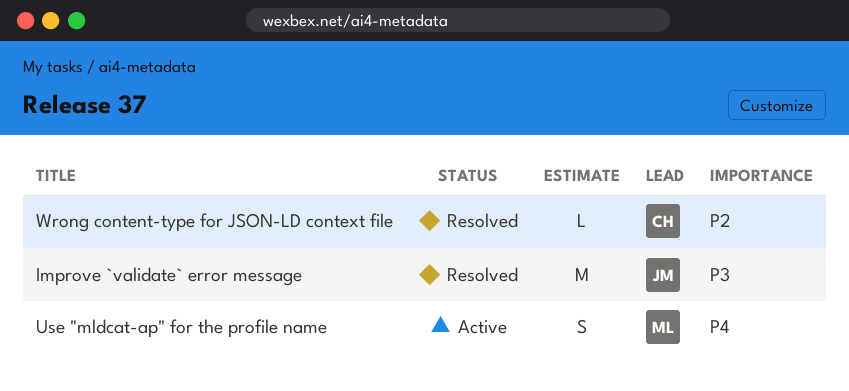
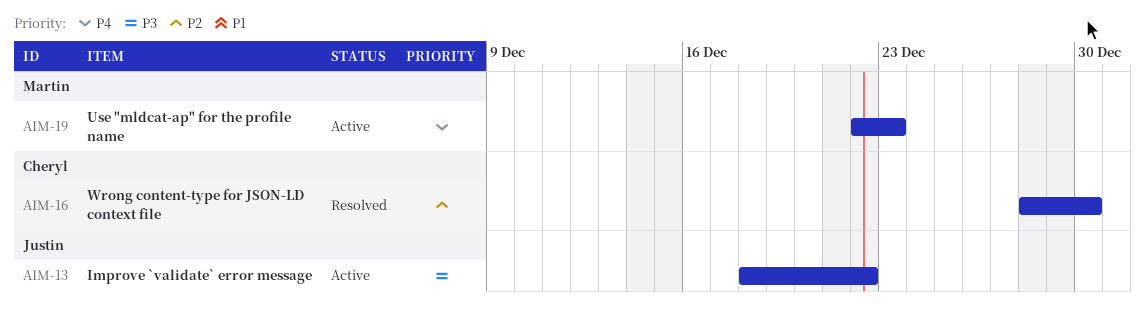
Improve `validate` error message, status: Resolved -> Active

